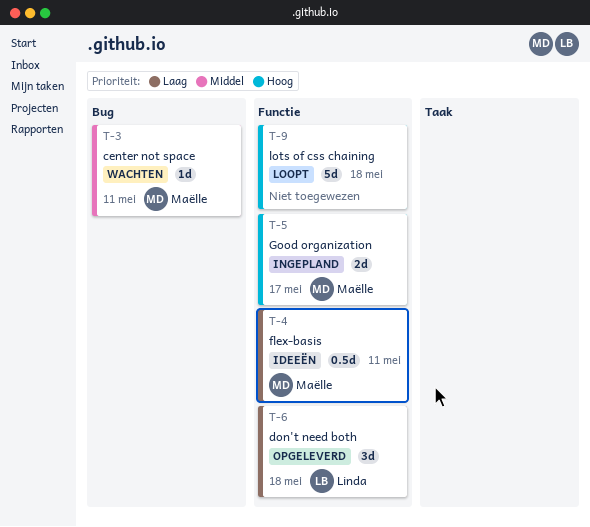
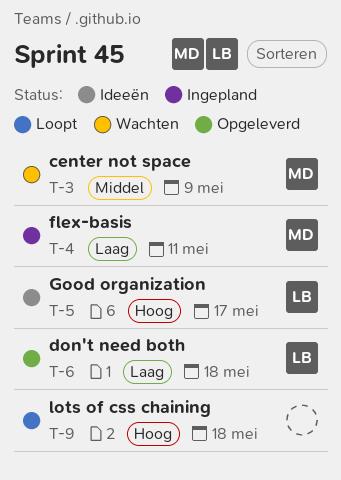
T-3, due: May 11 -> May 9
T-4, status: Ideeën -> Ingepland
T-5, status: Ingepland -> Ideeën
T-5, owner: Maëlle -> Linda

